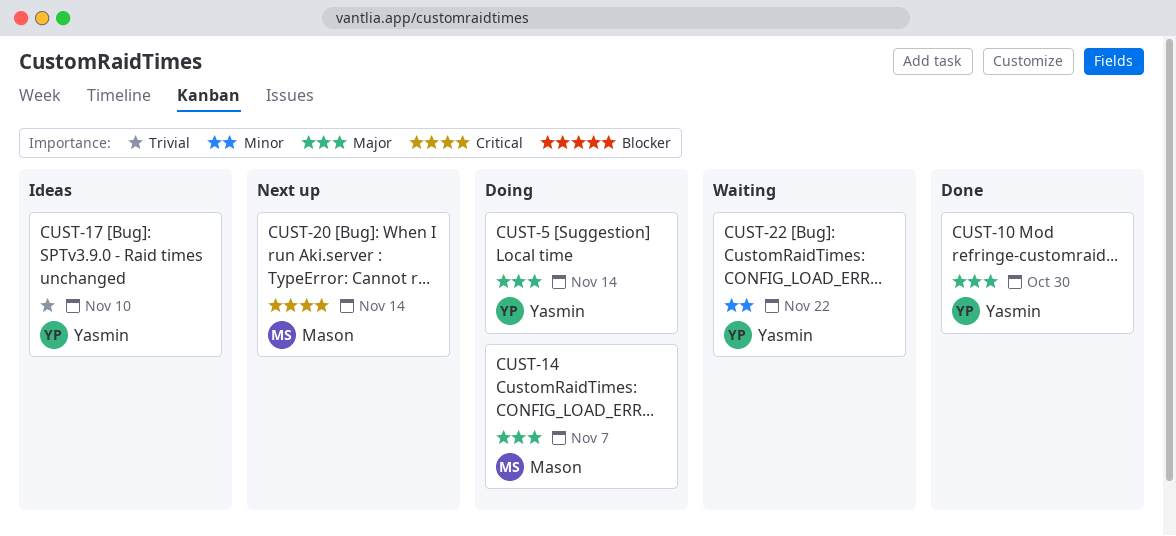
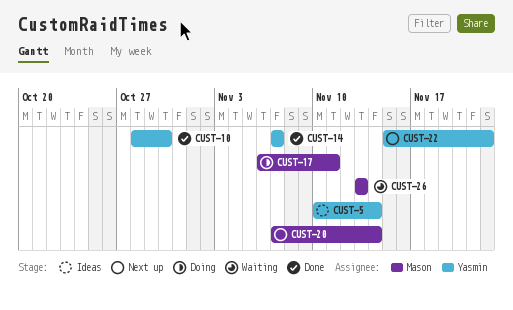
CUST-5, status: Doing -> Ideas
CUST-14, status: Doing -> Done
CUST-14, owner: Mason -> Yasmin
CUST-17, status: Ideas -> Doing
CUST-17, owner: Yasmin -> Mason
CUST-17, due: Nov 10 -> Nov 11
CUST-22, status: Waiting -> Next up
CUST-26: none -> present

